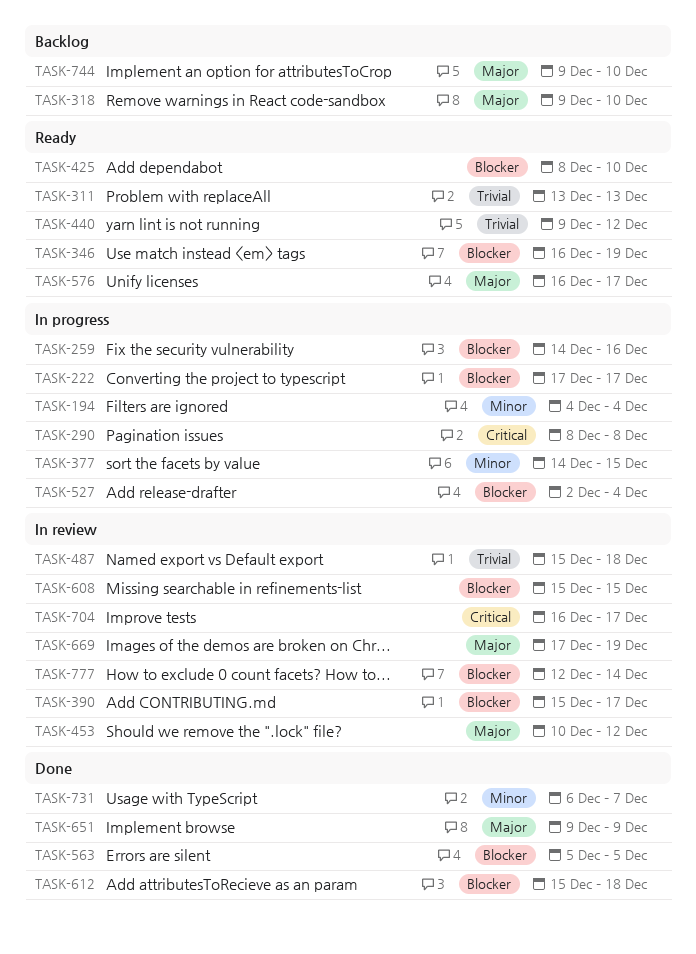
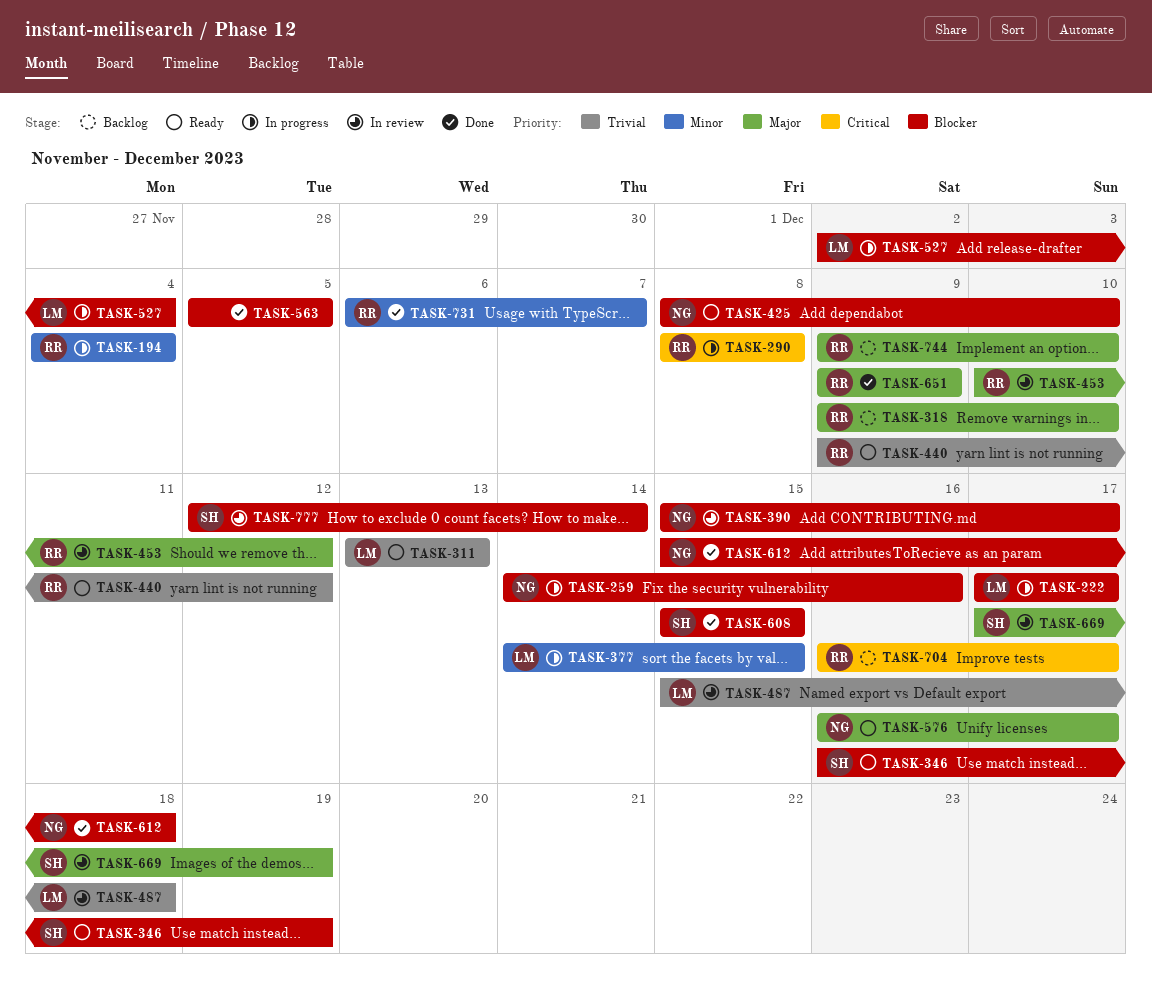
TASK-608, status: In review -> Done
TASK-704, status: In review -> Backlog

